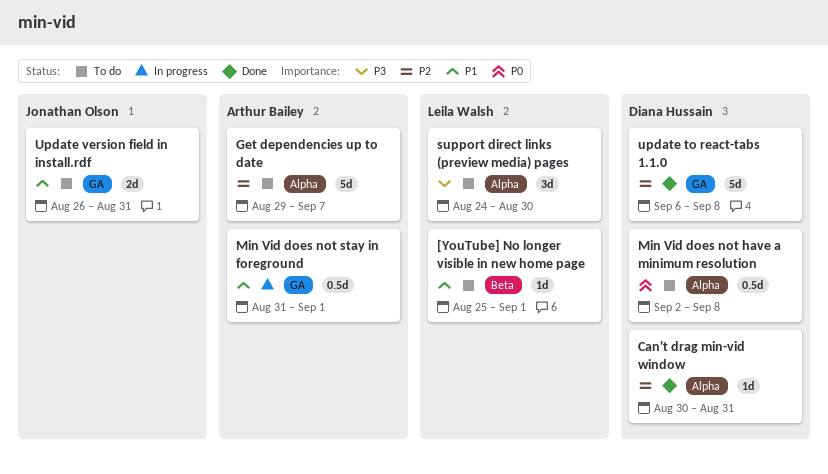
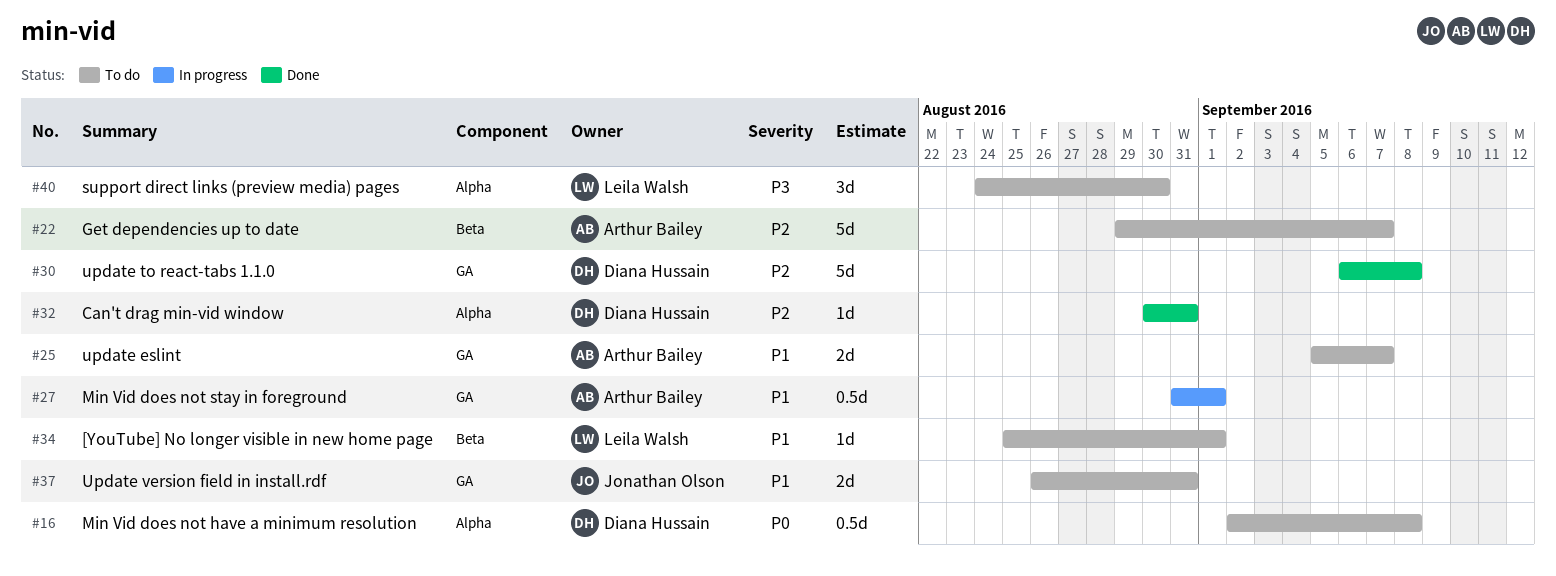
Get dependencies up to date, label: Alpha -> Beta
update eslint: none -> present

